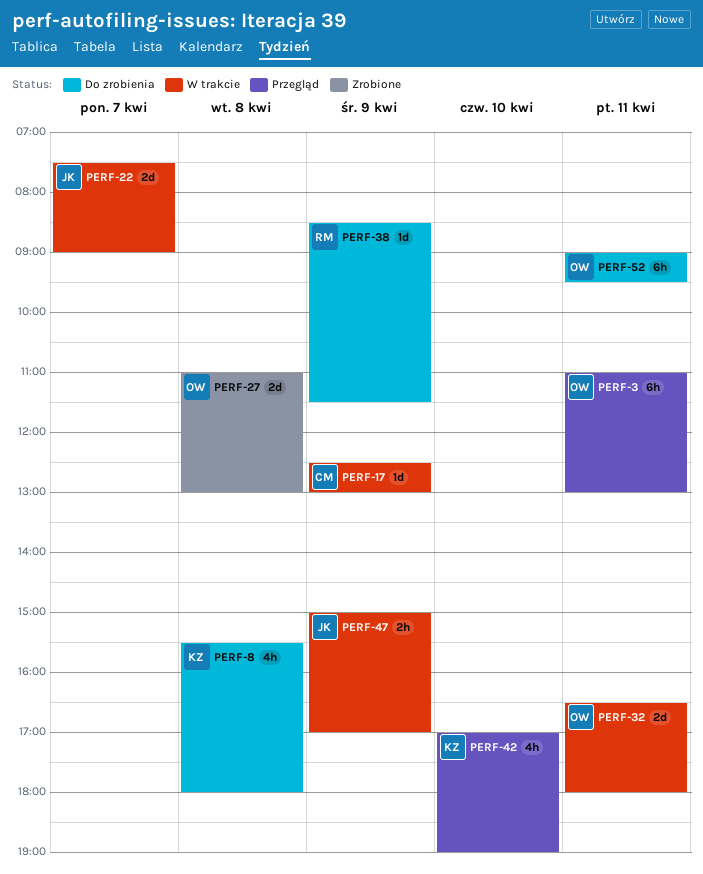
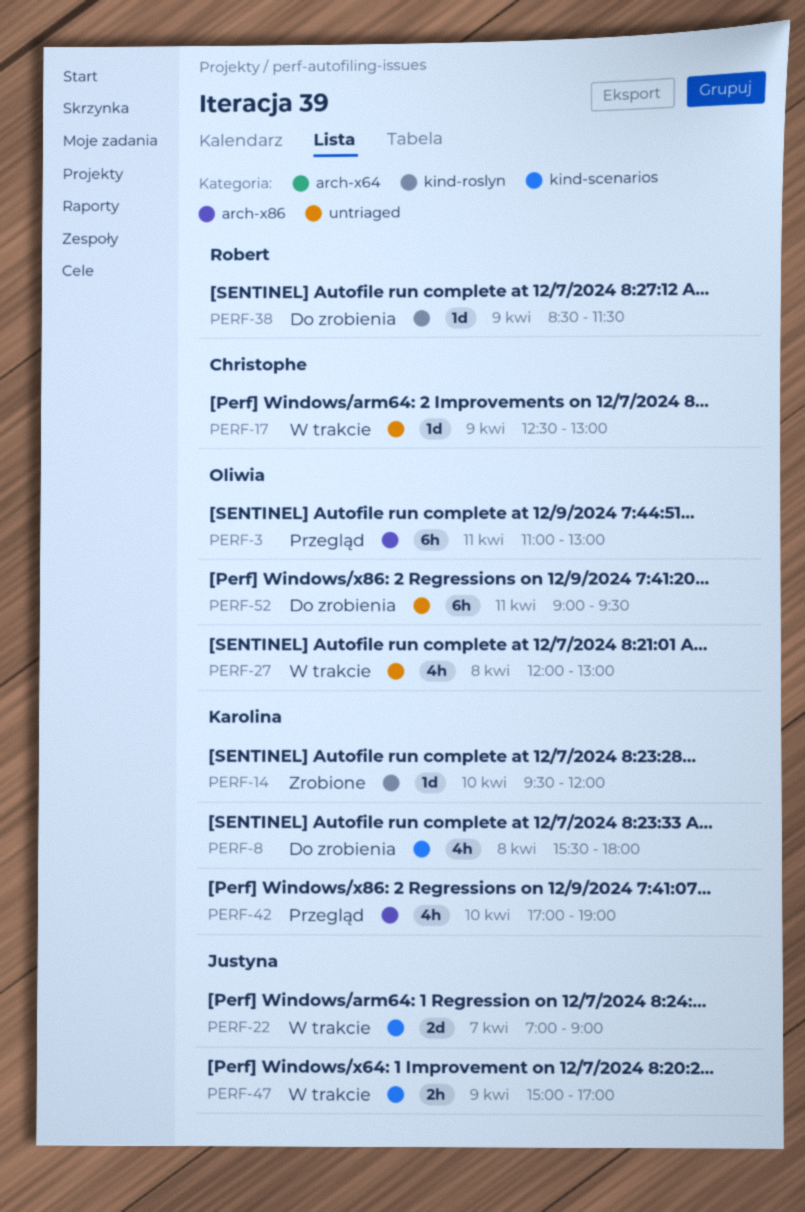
PERF-14: none -> present
PERF-22, begins: 07:30 -> 07:00
PERF-27, status: Zrobione -> W trakcie
PERF-27, estimate: 2d -> 4h
PERF-27, begins: 11:00 -> 12:00
PERF-32: present -> none

